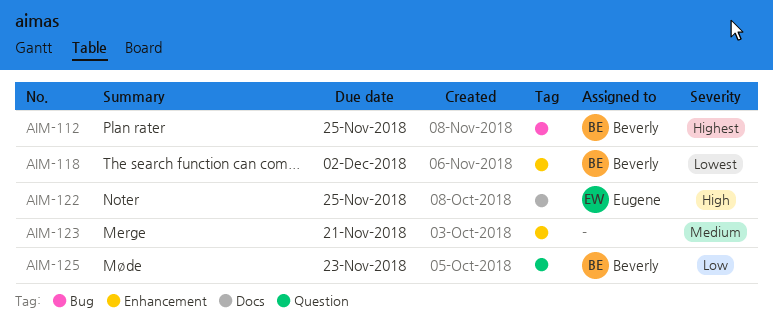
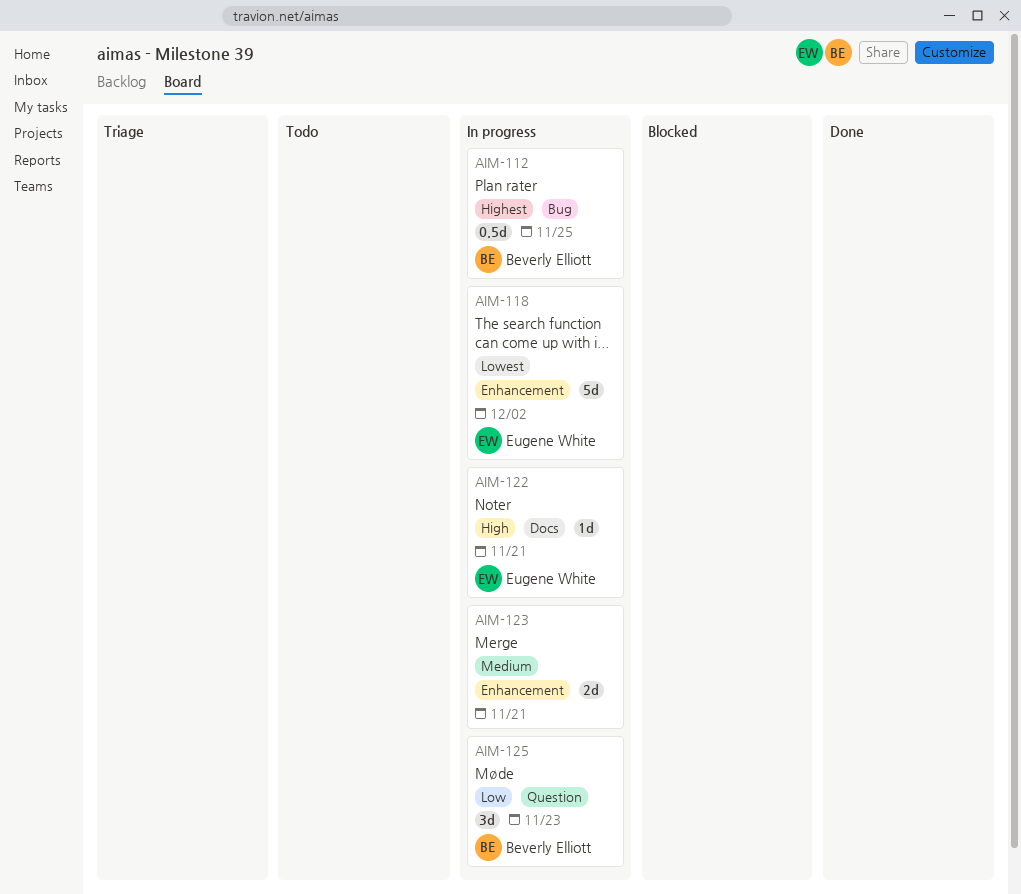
AIM-118, owner: Beverly Elliott -> Eugene White
AIM-122, due: Nov 25 -> Nov 21

